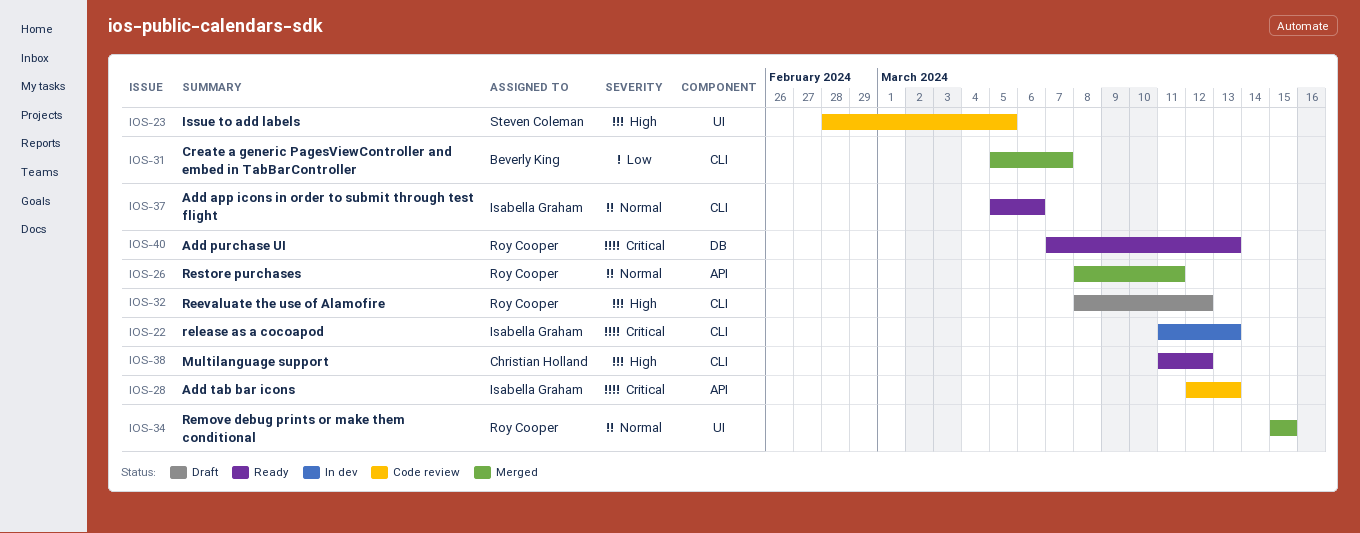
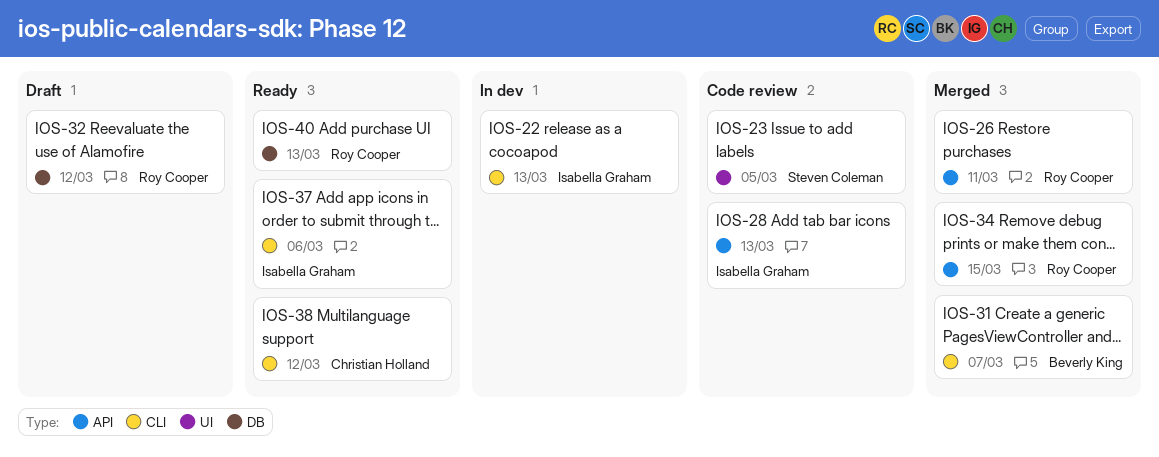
IOS-32, label: CLI -> DB
IOS-34, label: UI -> API

